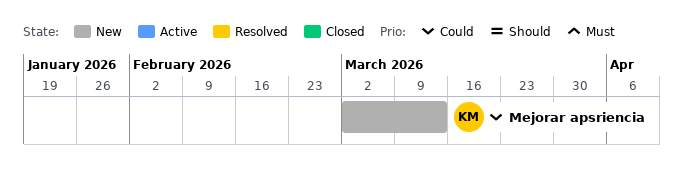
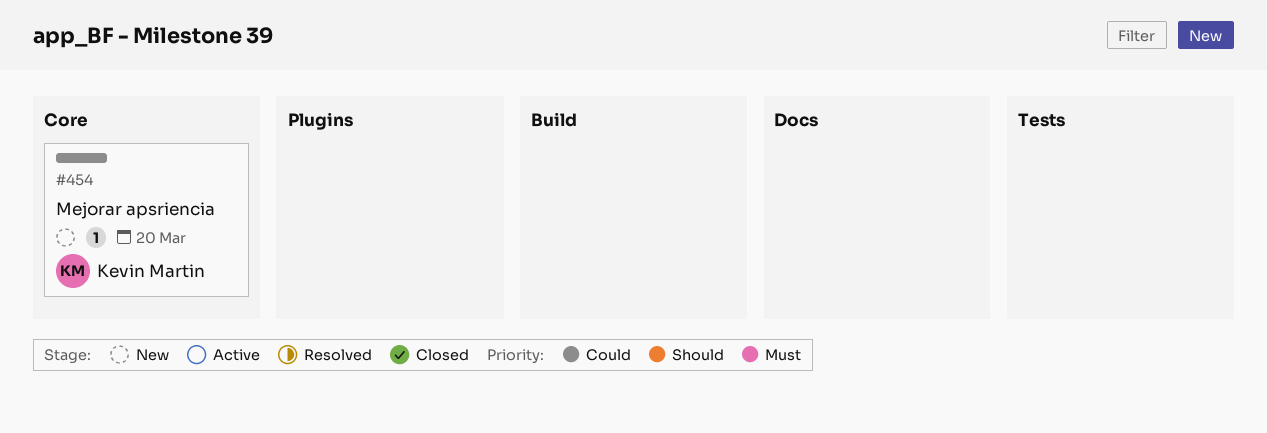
Mejorar apsriencia, due: Mar 13 -> Mar 20

